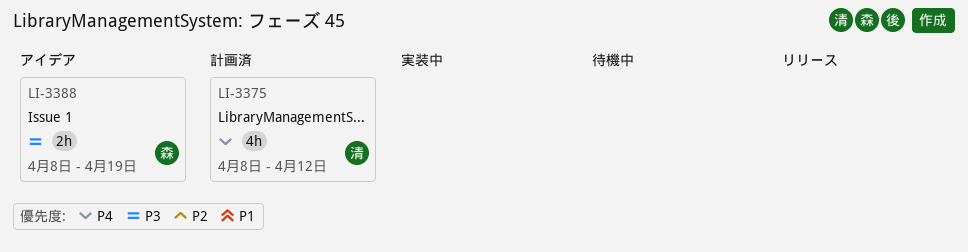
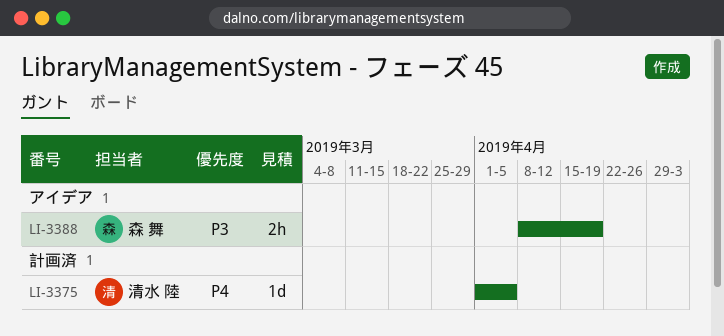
LI-3375, estimate: 4h -> 1d
LI-3375, start: Apr 8 -> Apr 1
LI-3375, due: Apr 12 -> Apr 5

